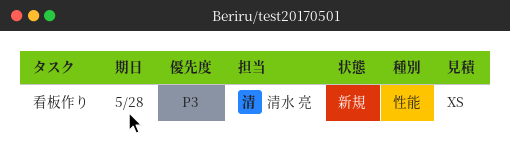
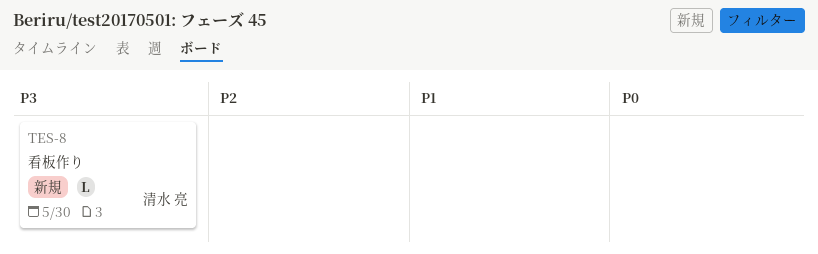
看板作り, estimate: XS -> L
看板作り, due: May 28 -> May 30

